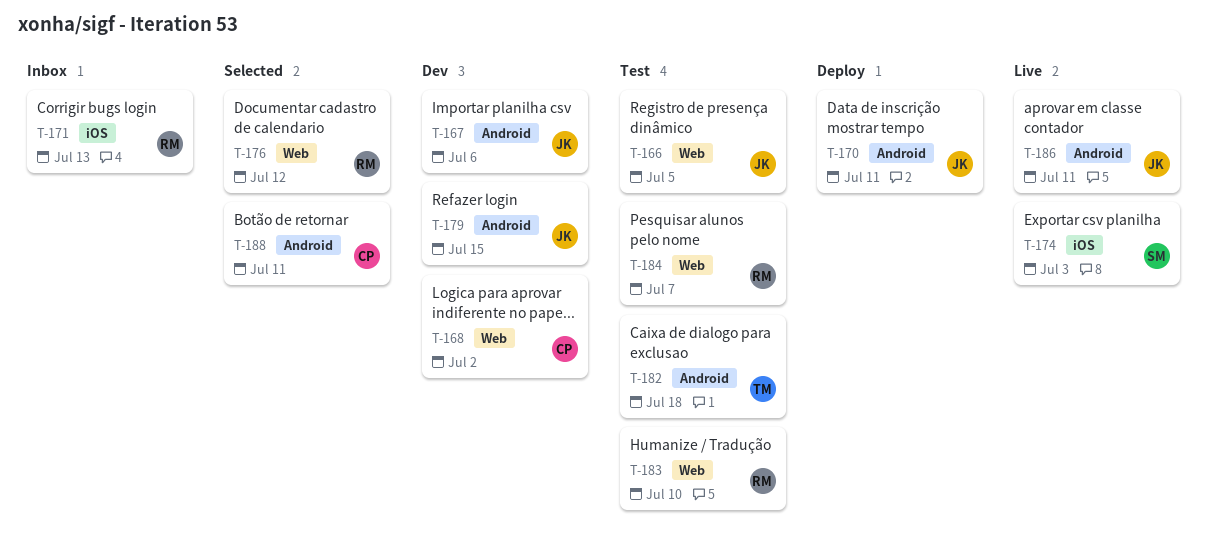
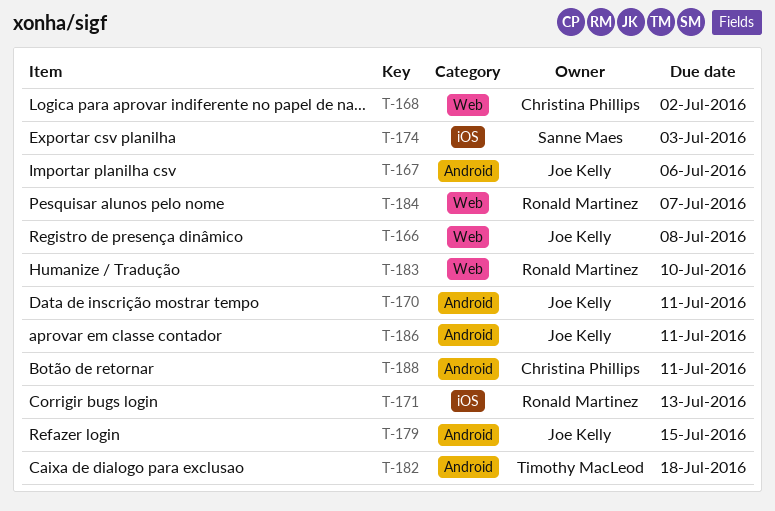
T-166, due: Jul 5 -> Jul 8
T-176: present -> none

